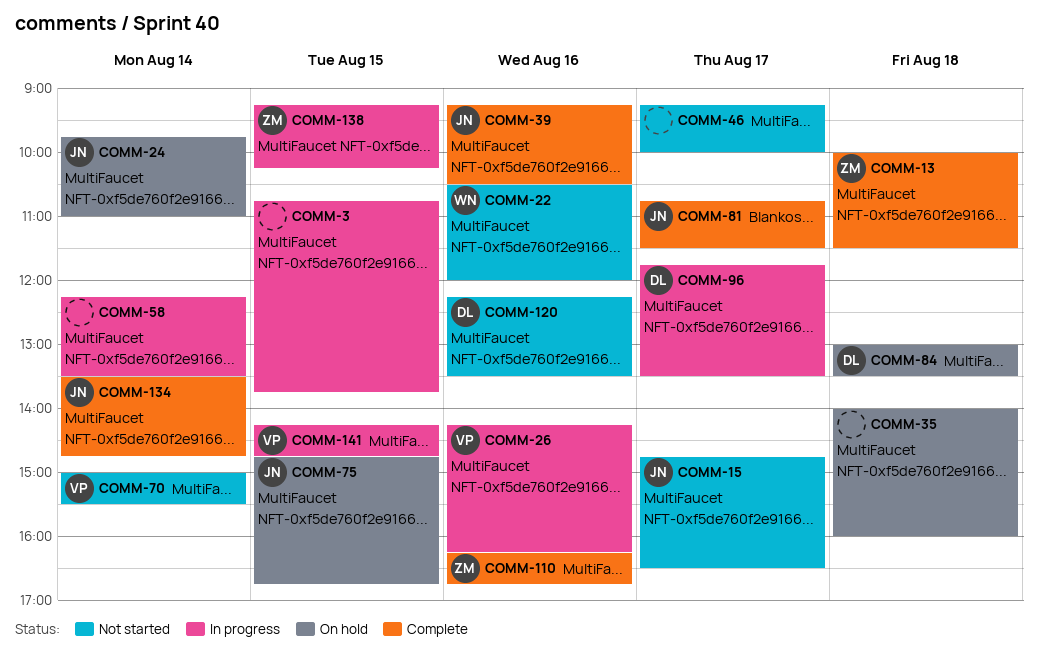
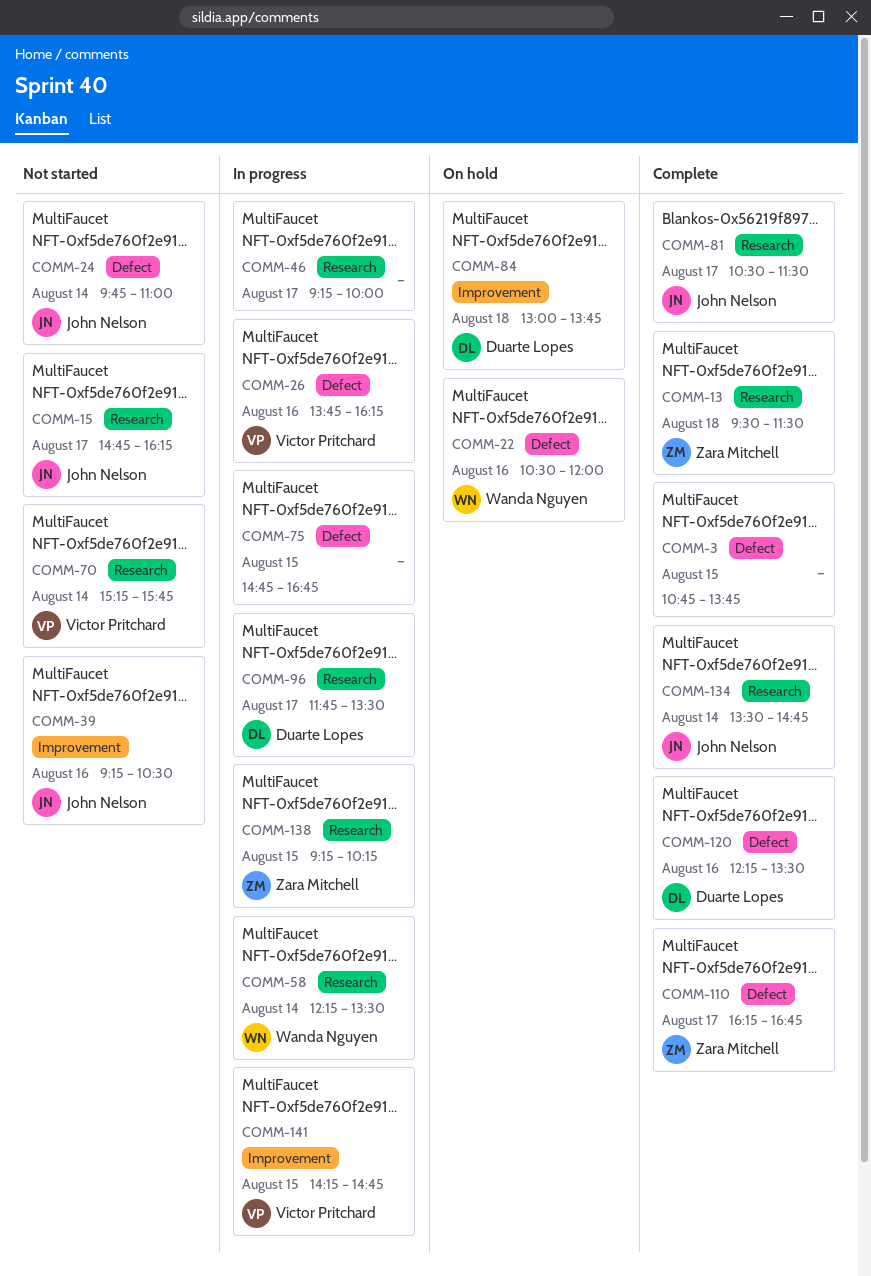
COMM-3, status: In progress -> Complete
COMM-13, begins: 10:00 -> 09:30
COMM-15, ends: 16:30 -> 16:15
COMM-22, status: Not started -> On hold
COMM-24, status: On hold -> Not started
COMM-26, begins: 14:15 -> 13:45
COMM-35: present -> none
COMM-39, status: Complete -> Not started
COMM-46, status: Not started -> In progress
COMM-58, owner: none -> Wanda Nguyen
COMM-70, begins: 15:00 -> 15:15
COMM-70, ends: 15:30 -> 15:45
COMM-75, status: On hold -> In progress
COMM-75, owner: John Nelson -> none
COMM-81, begins: 10:45 -> 10:30
COMM-84, ends: 13:30 -> 13:45
COMM-110, day: Aug 16 -> Aug 17
COMM-120, status: Not started -> Complete

